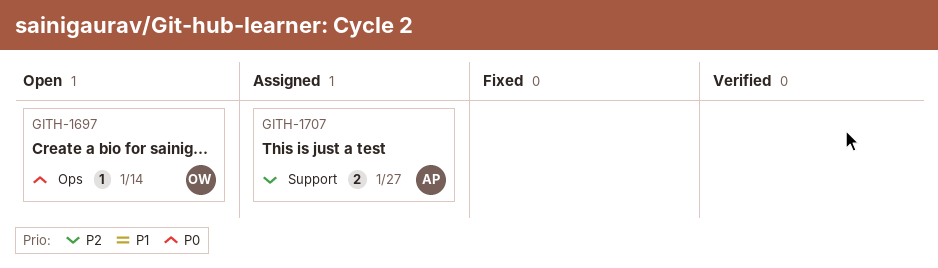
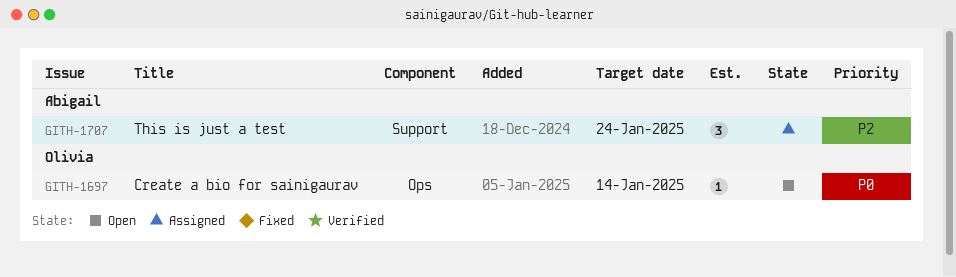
GITH-1707, estimate: 2 -> 3
GITH-1707, due: Jan 27 -> Jan 24

